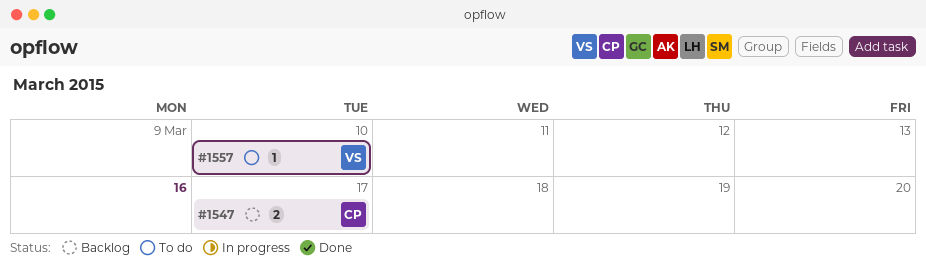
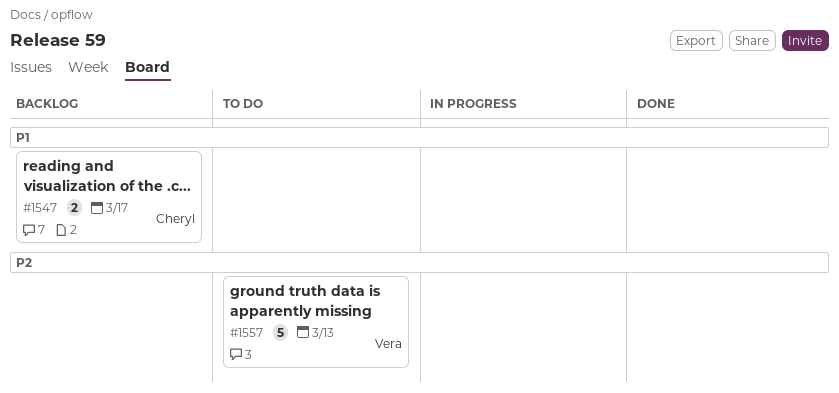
#1557, estimate: 1 -> 5
#1557, due: Mar 10 -> Mar 13

